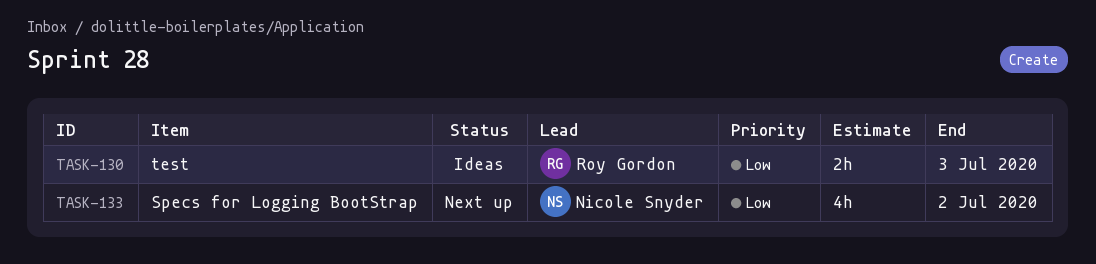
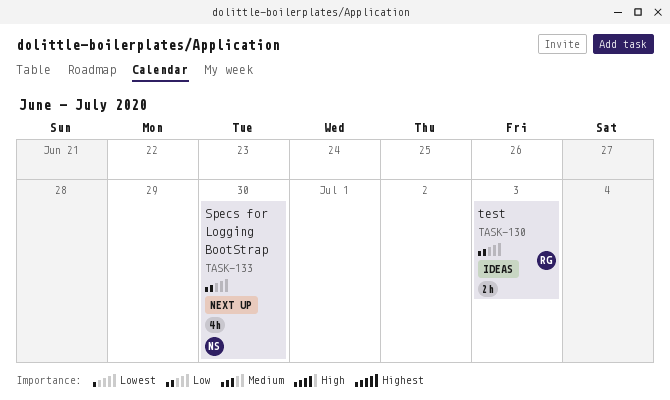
TASK-133, due: Jul 2 -> Jun 30

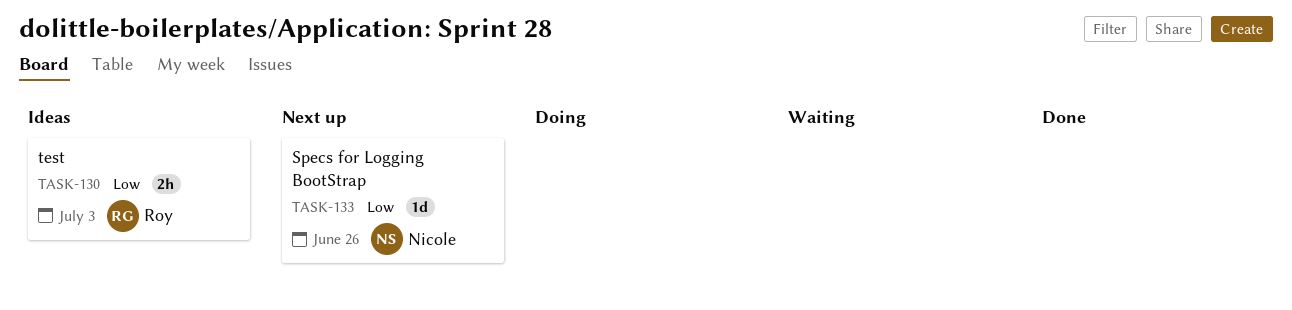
TASK-133, estimate: 4h -> 1d
TASK-133, due: Jun 30 -> Jun 26

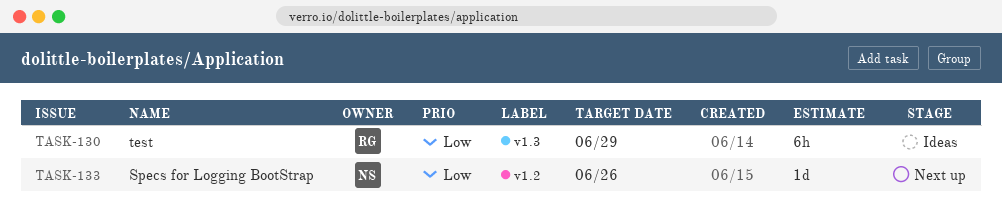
TASK-130, estimate: 2h -> 6h
TASK-130, due: Jul 3 -> Jun 29

